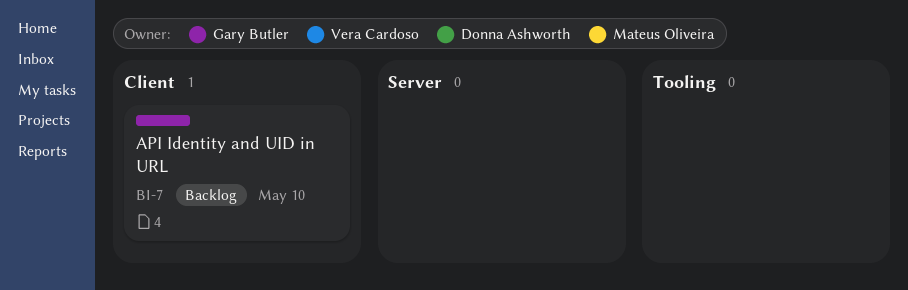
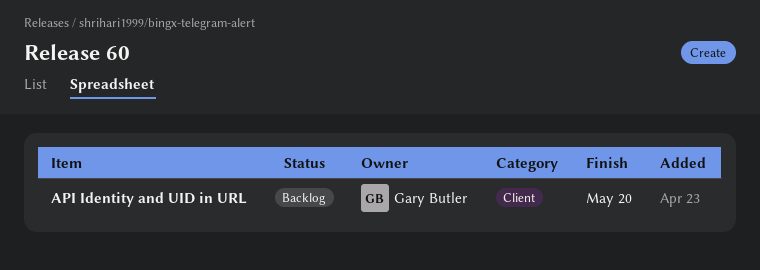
API Identity and UID in URL, due: May 10 -> May 20

